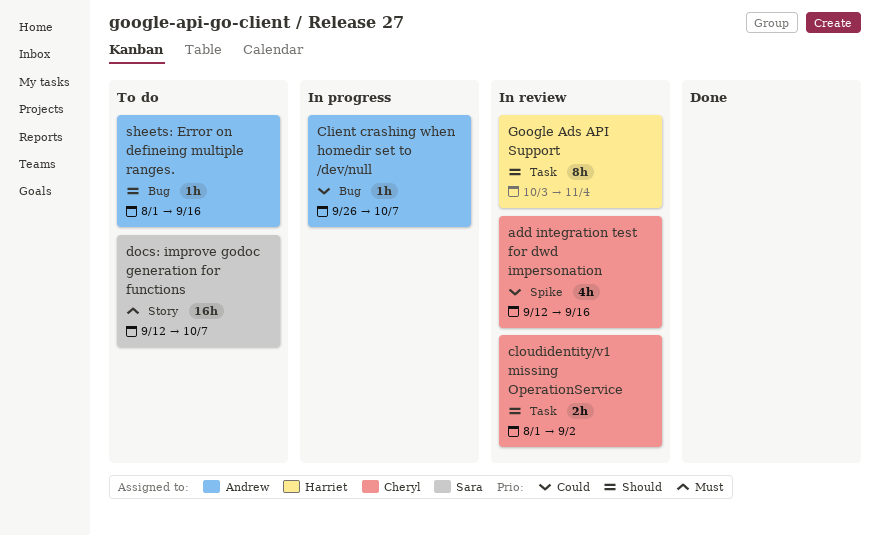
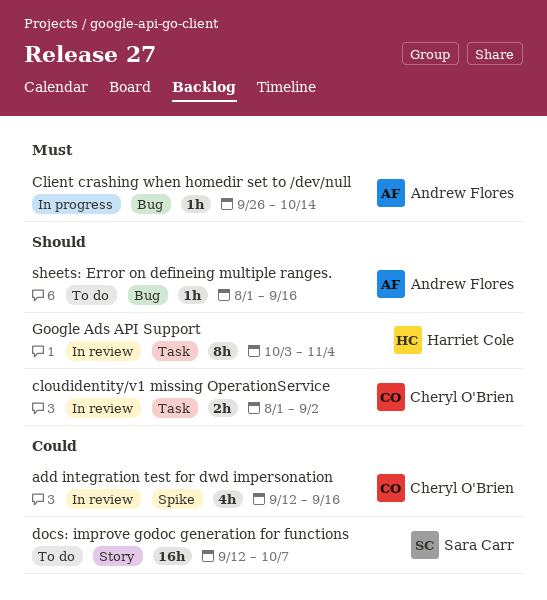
Client crashing when homedir set to /dev/null, priority: Could -> Must
Client crashing when homedir set to /dev/null, due: Oct 7 -> Oct 14
docs: improve godoc generation for functions, priority: Must -> Could

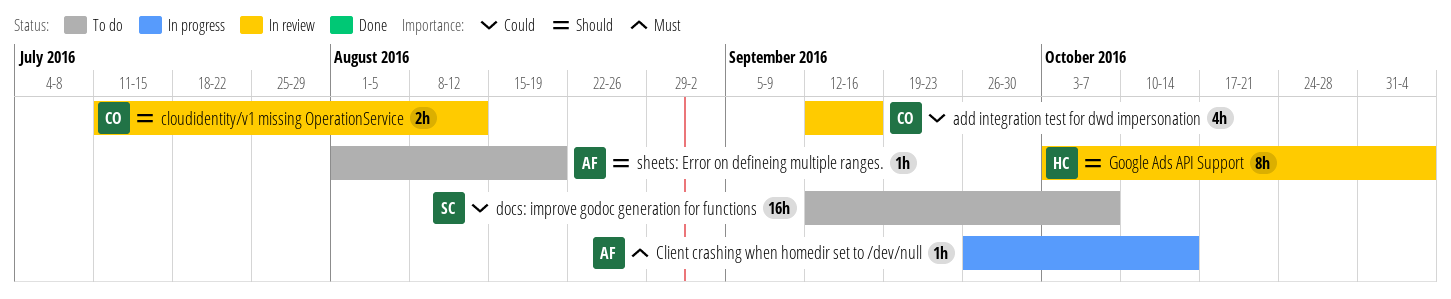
cloudidentity/v1 missing OperationService, start: Aug 1 -> Jul 11
cloudidentity/v1 missing OperationService, due: Sep 2 -> Aug 12
sheets: Error on defineing multiple ranges., due: Sep 16 -> Aug 19

